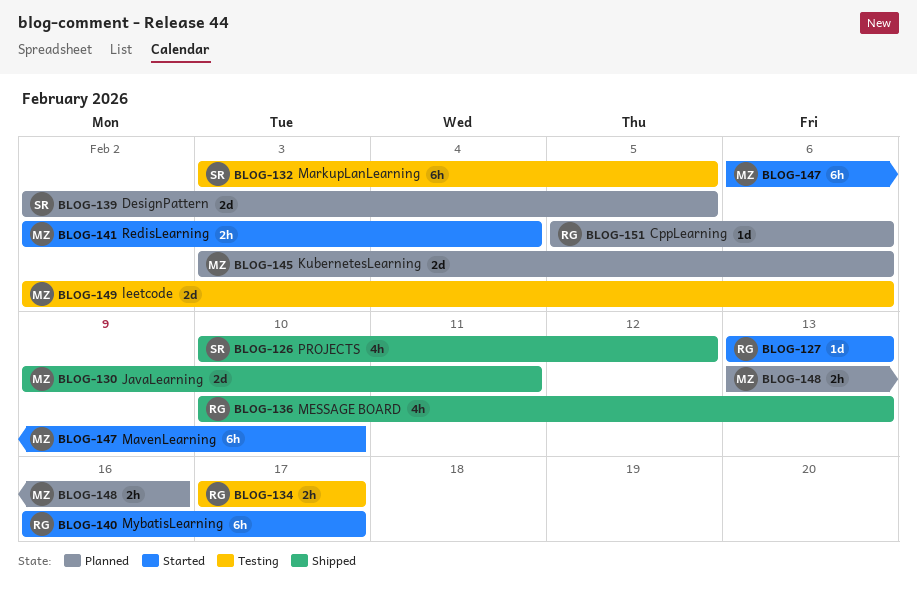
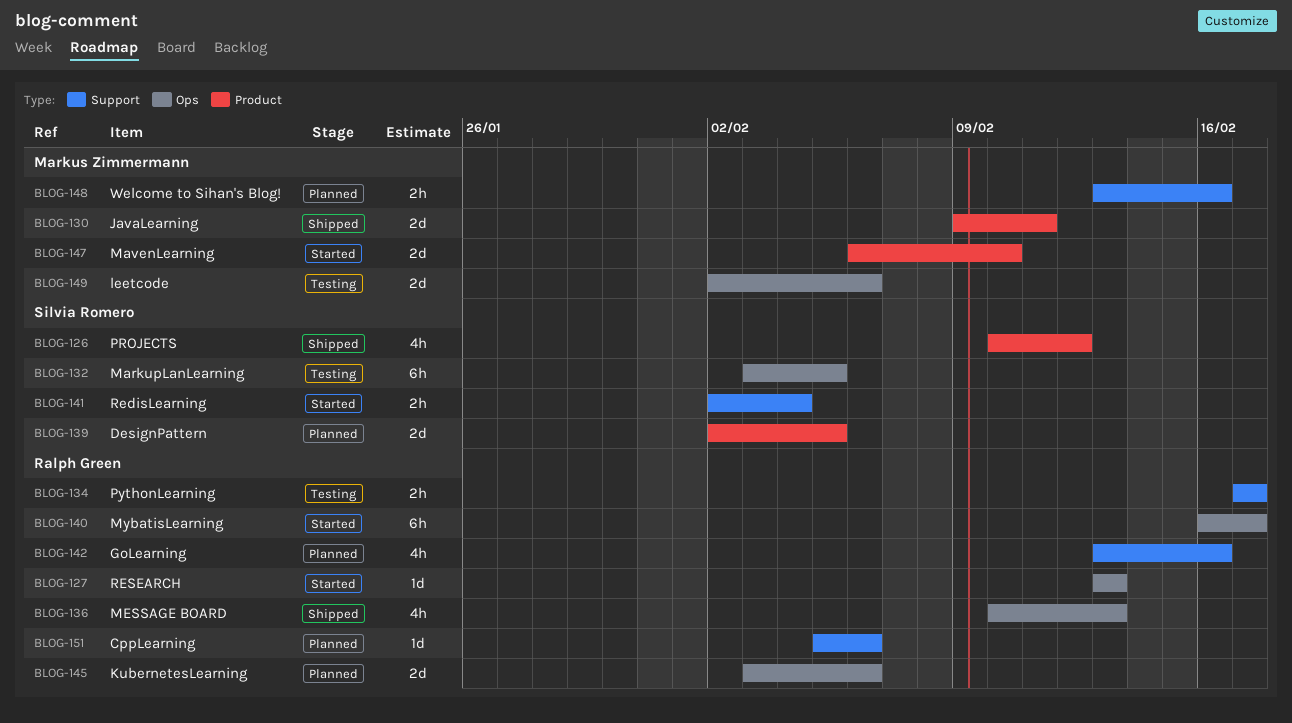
BLOG-141, owner: Markus Zimmermann -> Silvia Romero
BLOG-142: none -> present
BLOG-145, owner: Markus Zimmermann -> Ralph Green
BLOG-147, estimate: 6h -> 2d

